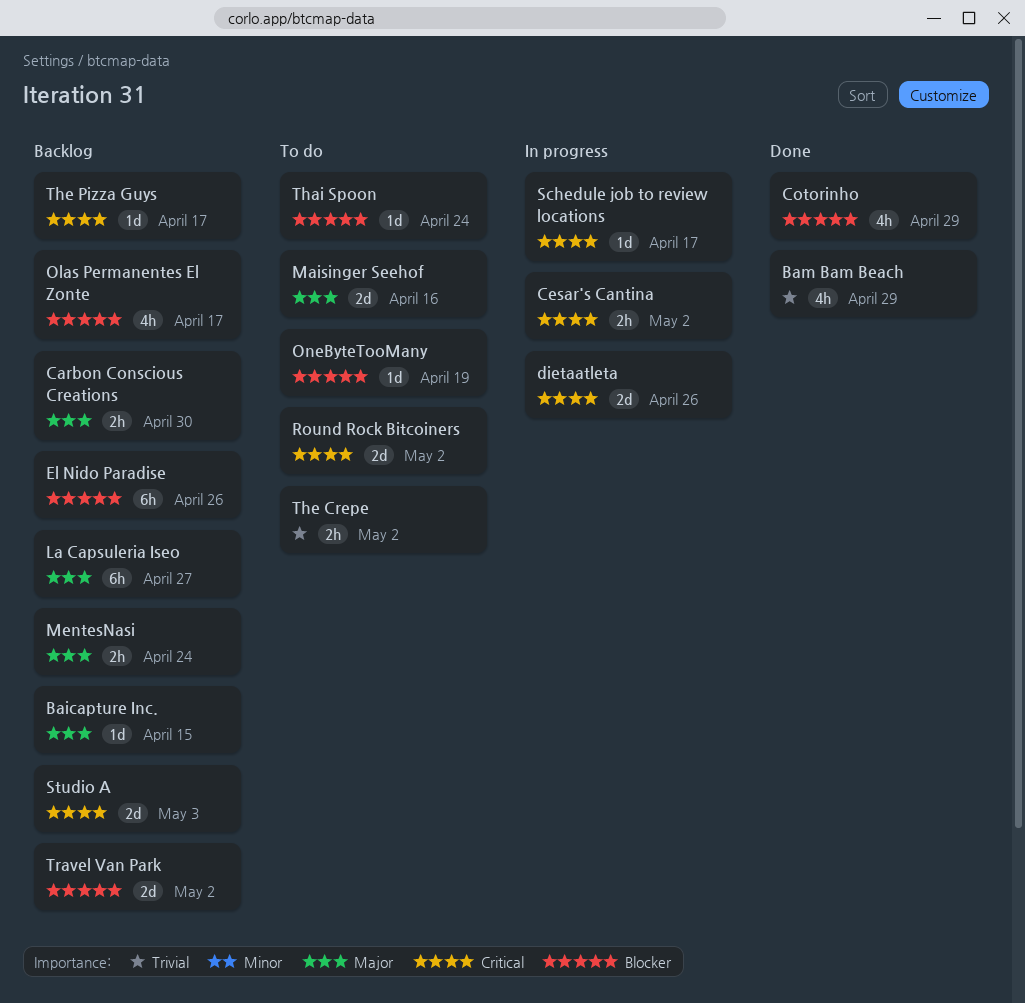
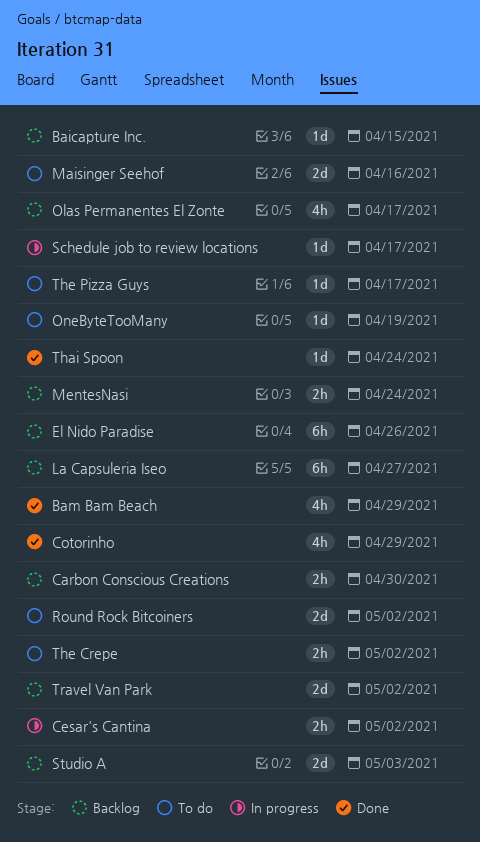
dietaatleta: present -> none
Thai Spoon, status: To do -> Done
The Pizza Guys, status: Backlog -> To do

